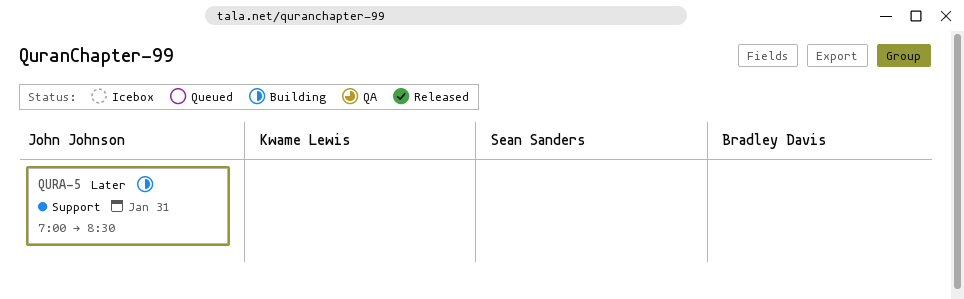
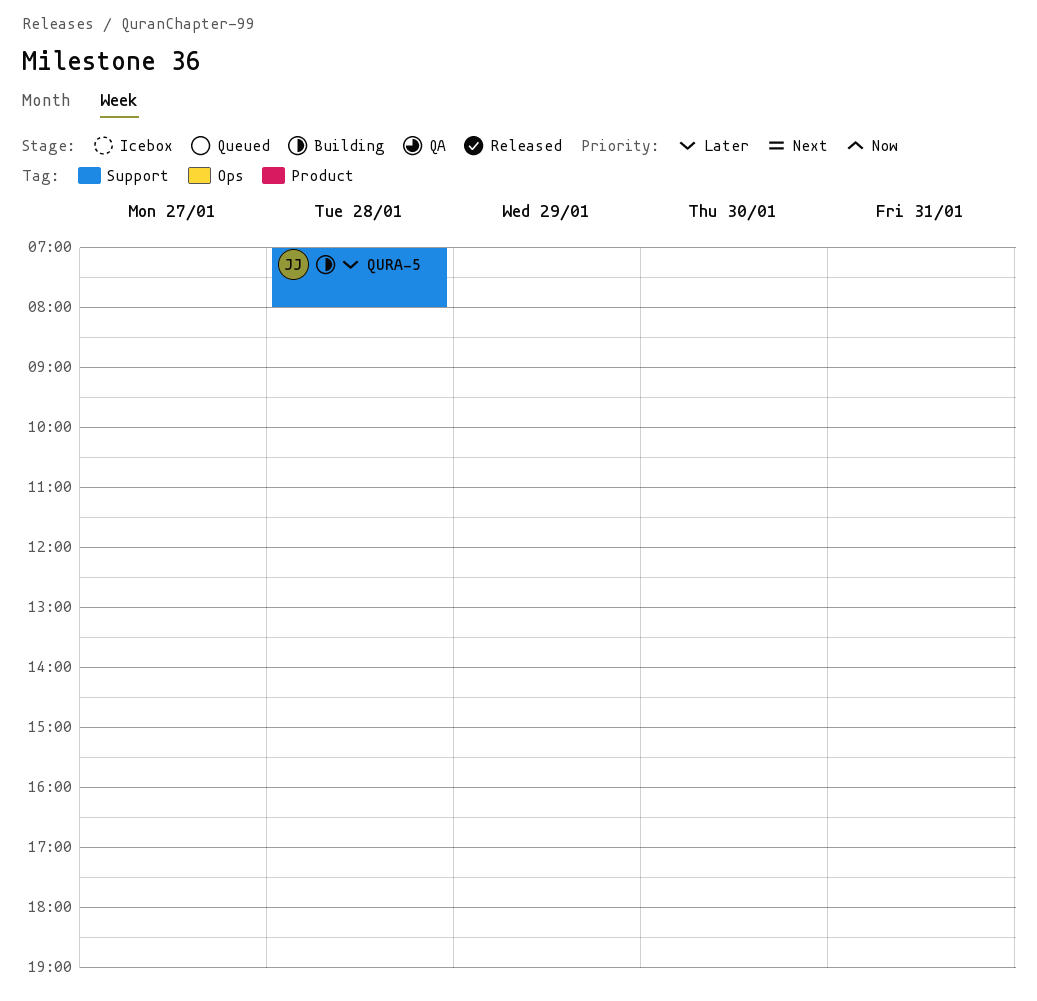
QURA-5, day: Jan 31 -> Jan 28
QURA-5, ends: 08:30 -> 08:00

